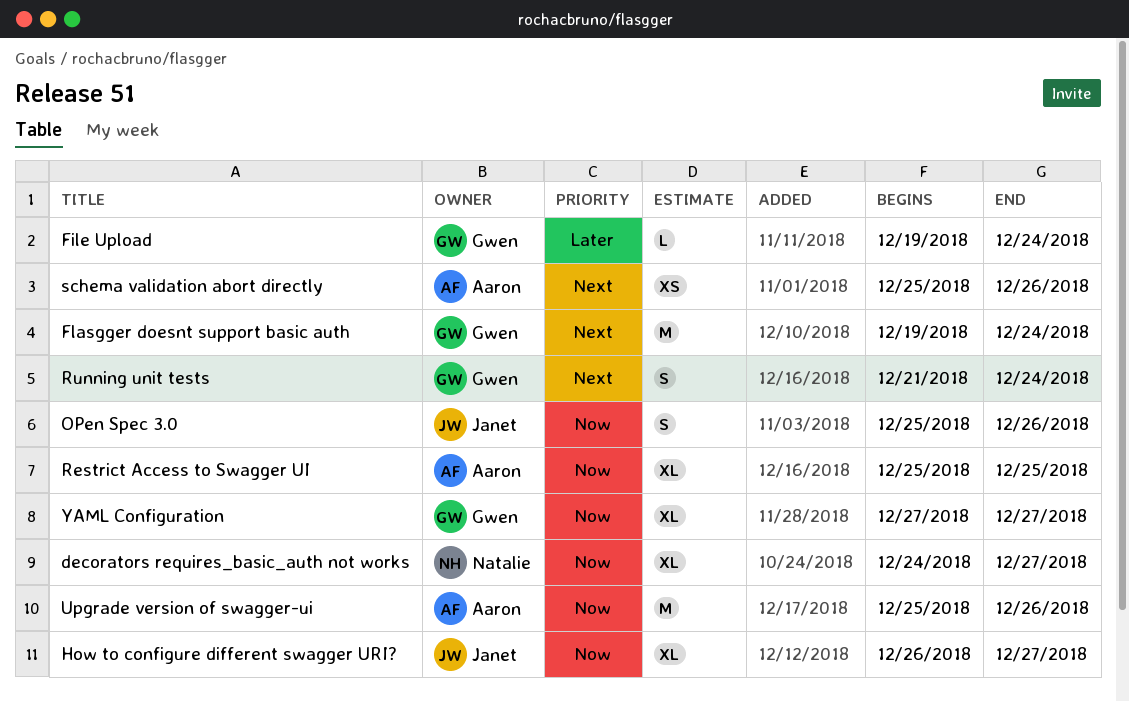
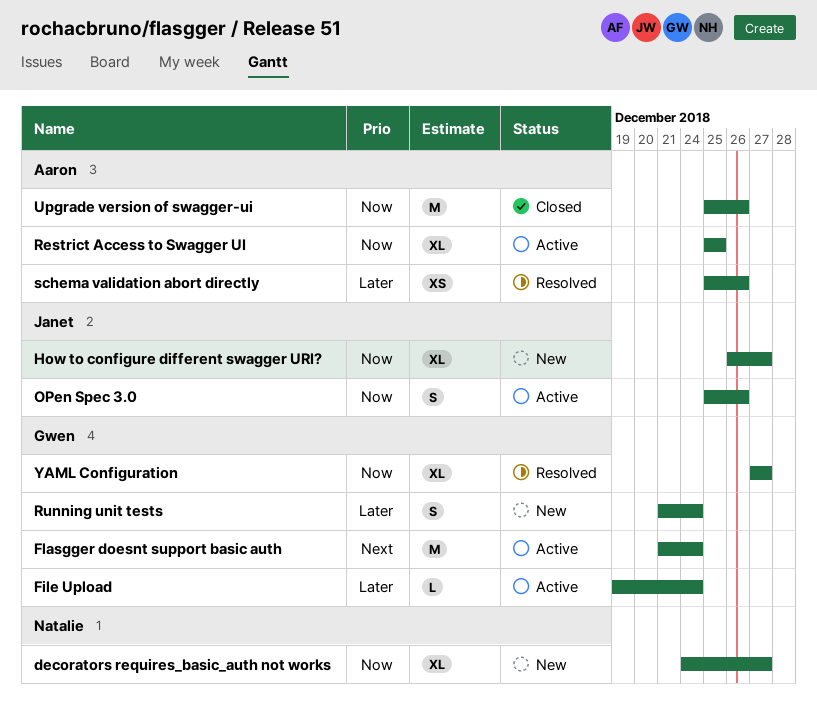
Flasgger doesnt support basic auth, start: Dec 19 -> Dec 21
Running unit tests, priority: Next -> Later
schema validation abort directly, priority: Next -> Later

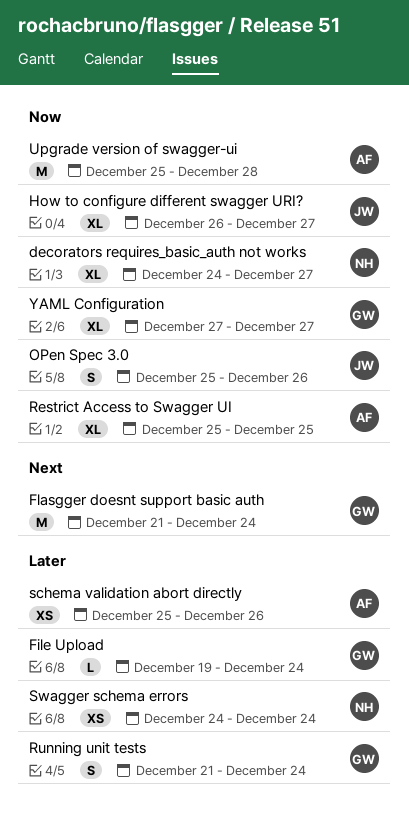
Swagger schema errors: none -> present
Upgrade version of swagger-ui, due: Dec 26 -> Dec 28

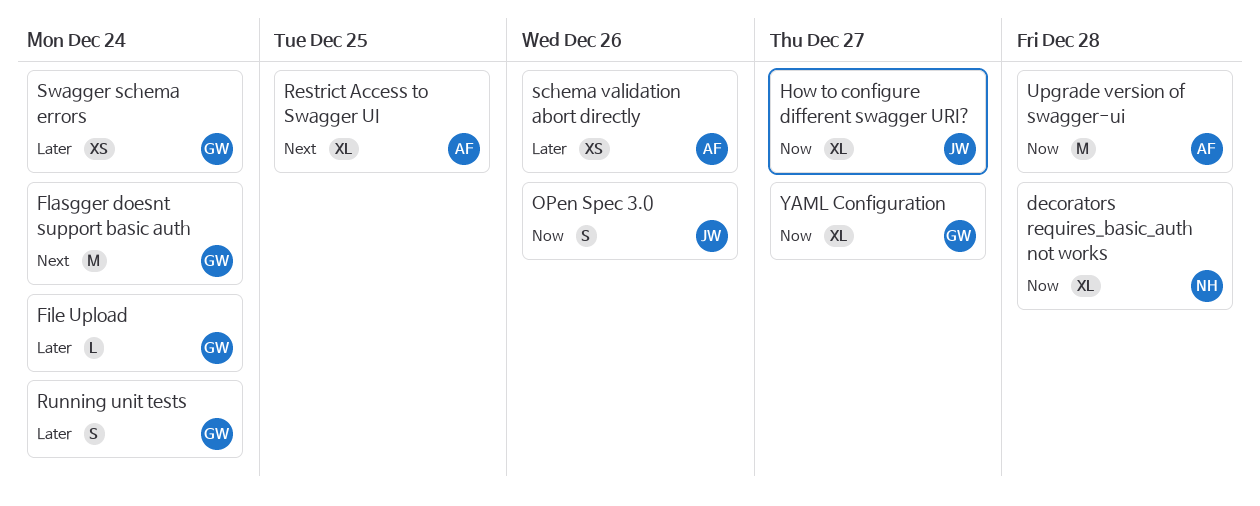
decorators requires_basic_auth not works, due: Dec 27 -> Dec 28
Restrict Access to Swagger UI, priority: Now -> Next
Swagger schema errors, owner: NH -> GW

